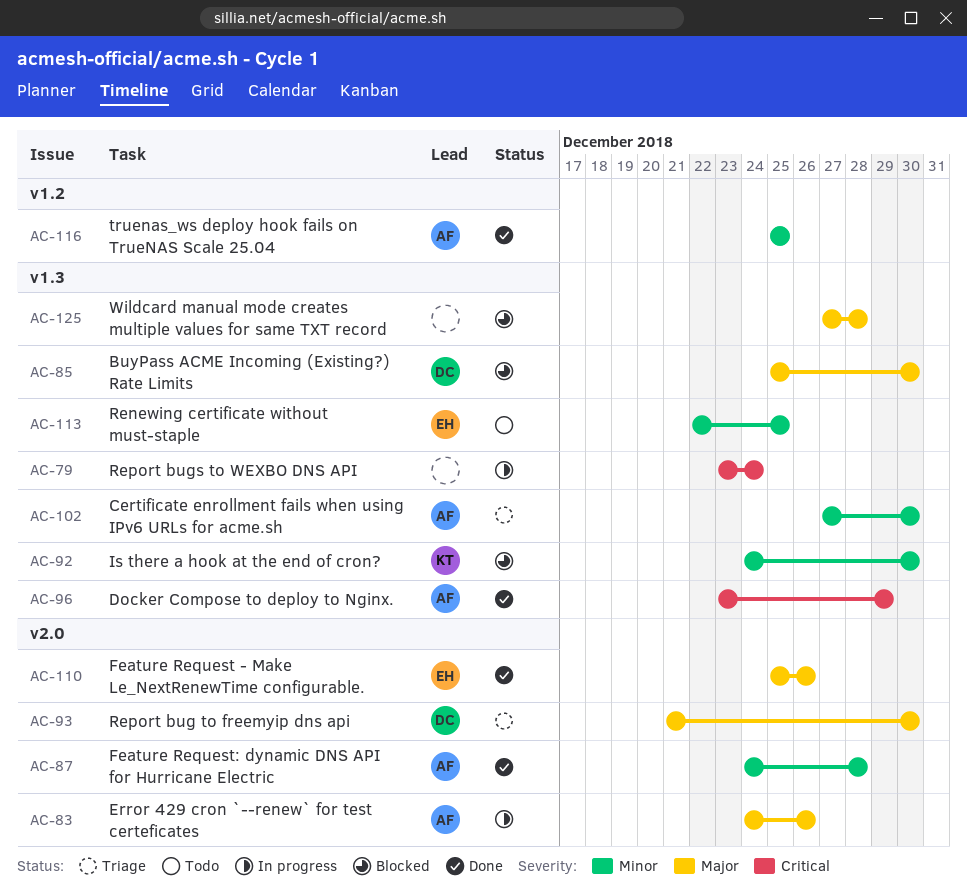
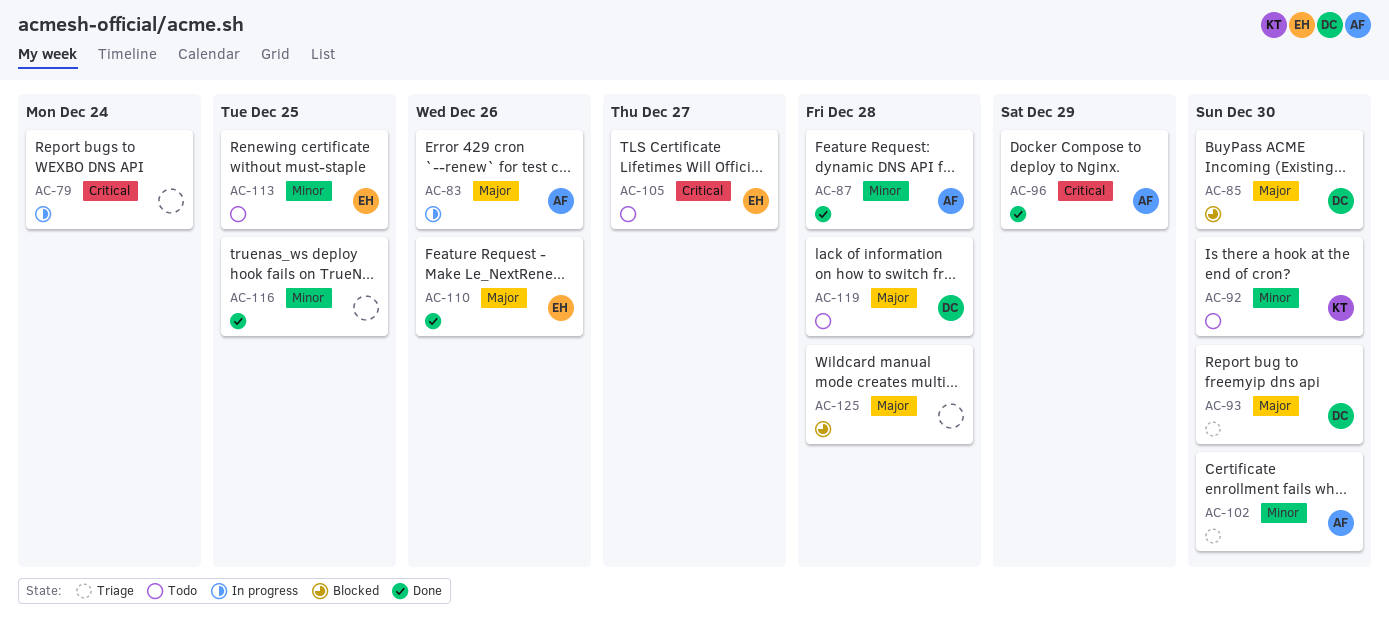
AC-92, status: Blocked -> Todo
AC-105: none -> present
AC-116, owner: AF -> none
AC-119: none -> present

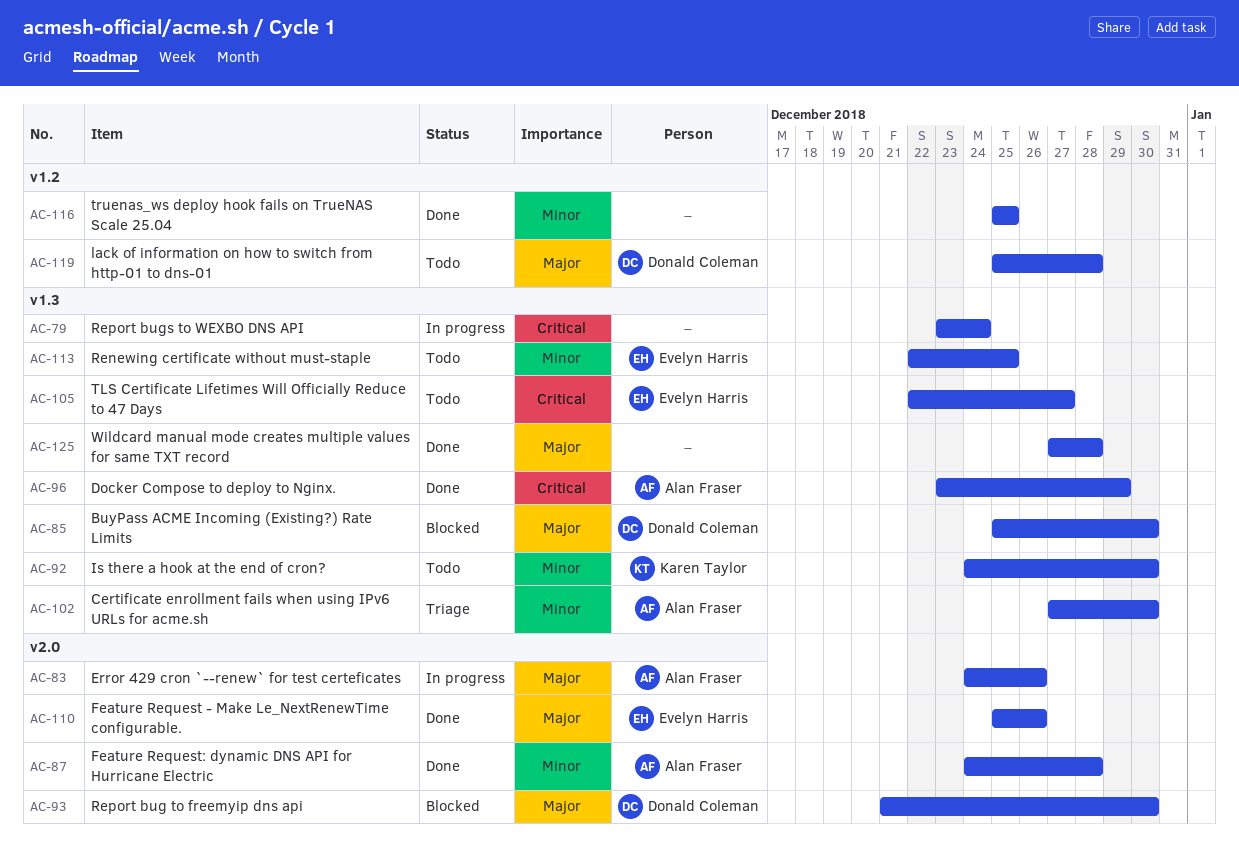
AC-93, status: Triage -> Blocked
AC-125, status: Blocked -> Done

